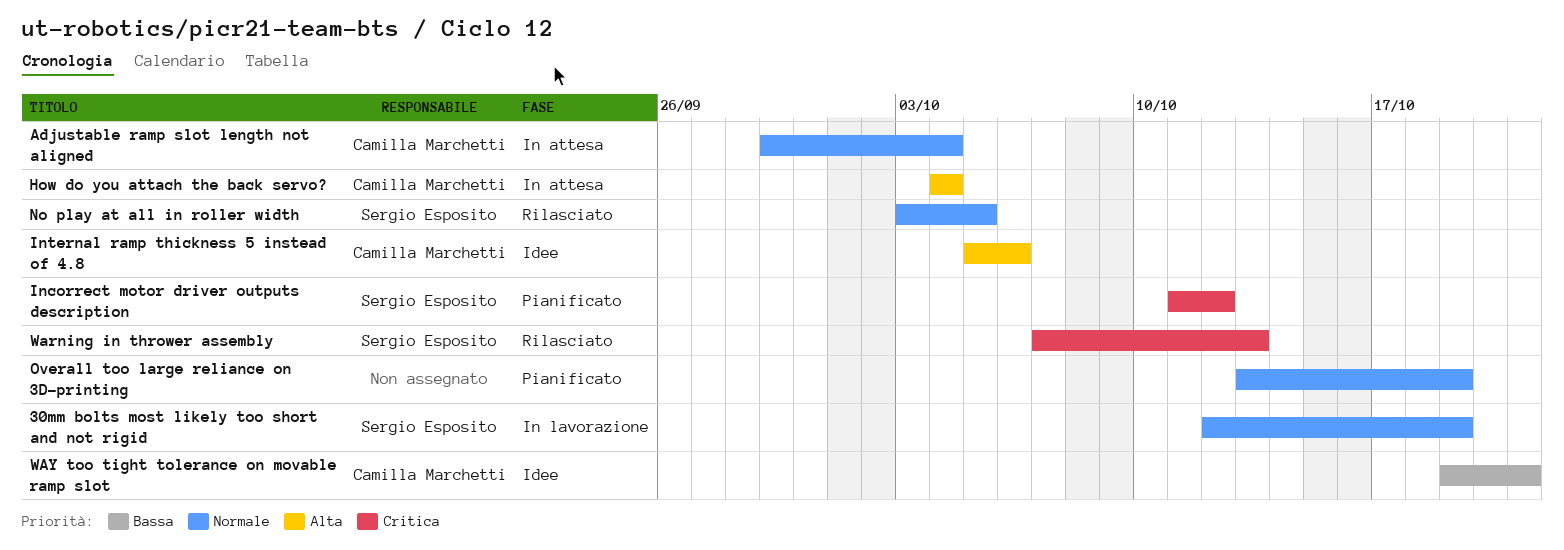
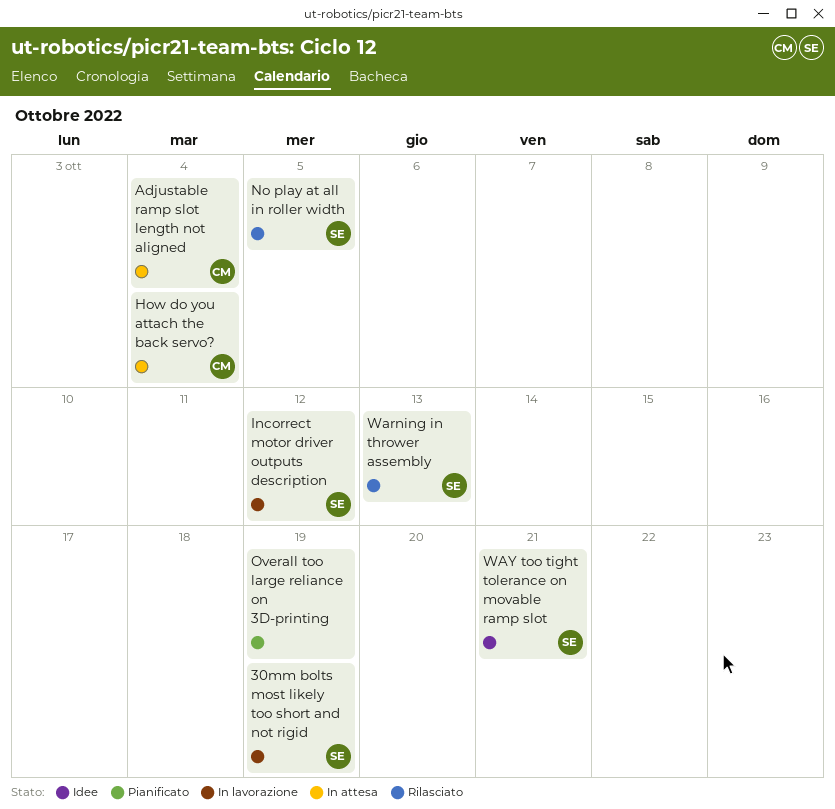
Incorrect motor driver outputs description, status: Pianificato -> In lavorazione
Internal ramp thickness 5 instead of 4.8: present -> none
WAY too tight tolerance on movable ramp slot, owner: Camilla Marchetti -> Sergio Esposito

